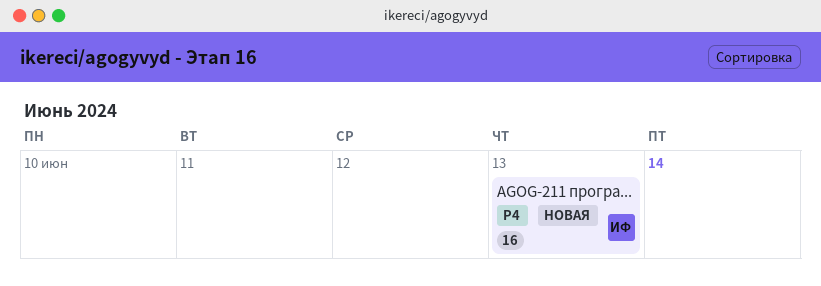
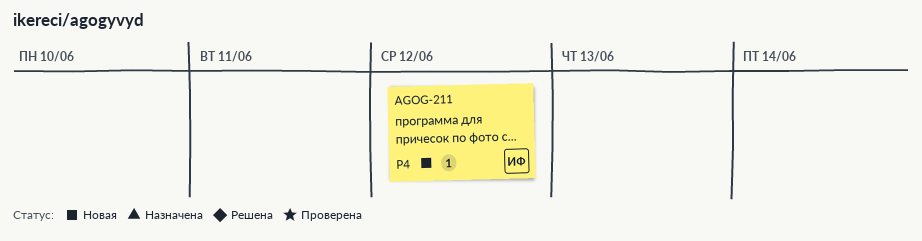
AGOG-211, estimate: 16 -> 1
AGOG-211, due: Jun 13 -> Jun 12

